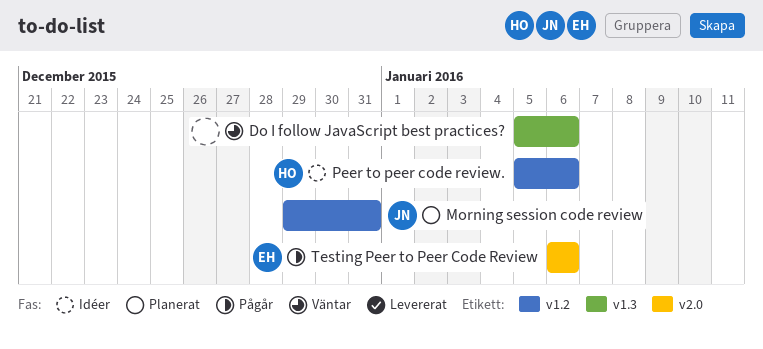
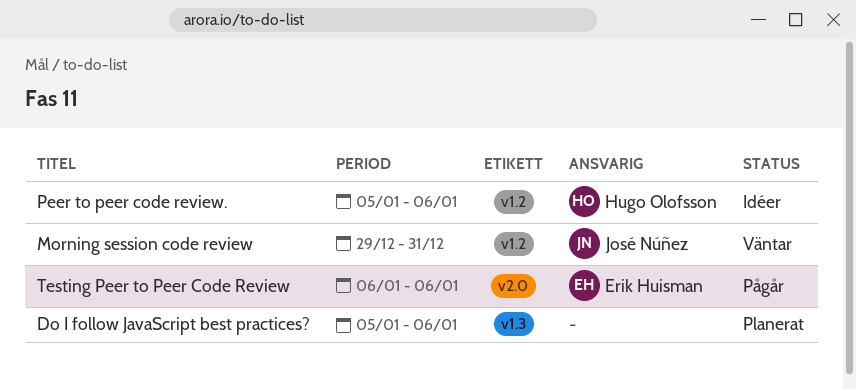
Do I follow JavaScript best practices?, status: Väntar -> Planerat
Morning session code review, status: Planerat -> Väntar

